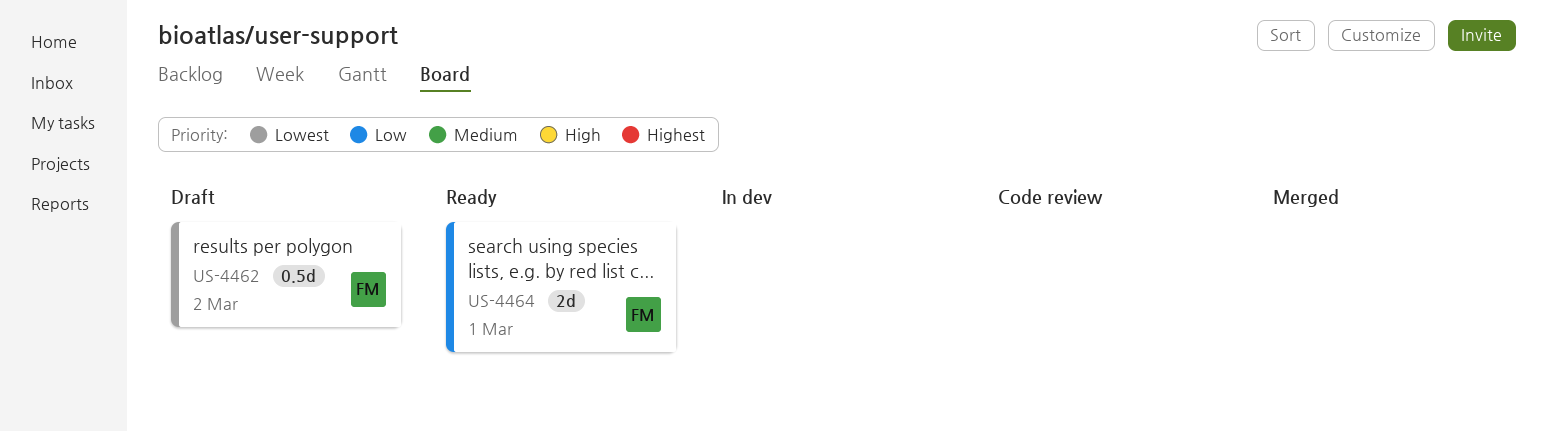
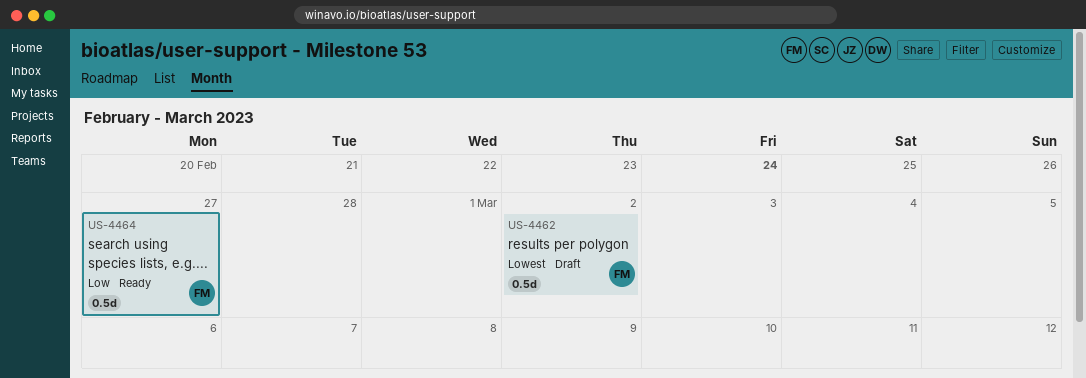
US-4464, estimate: 2d -> 0.5d
US-4464, due: Mar 1 -> Feb 27

